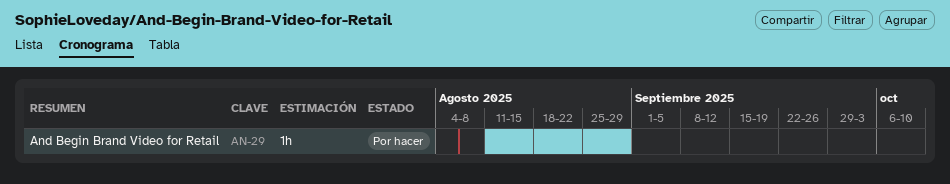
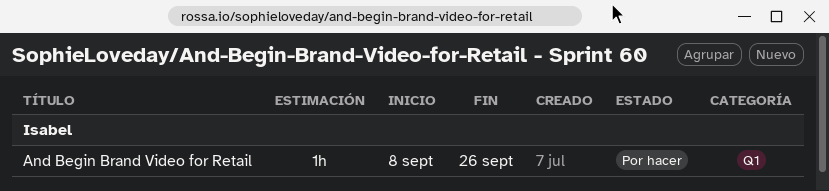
And Begin Brand Video for Retail, start: Aug 11 -> Sep 8
And Begin Brand Video for Retail, due: Aug 29 -> Sep 26

